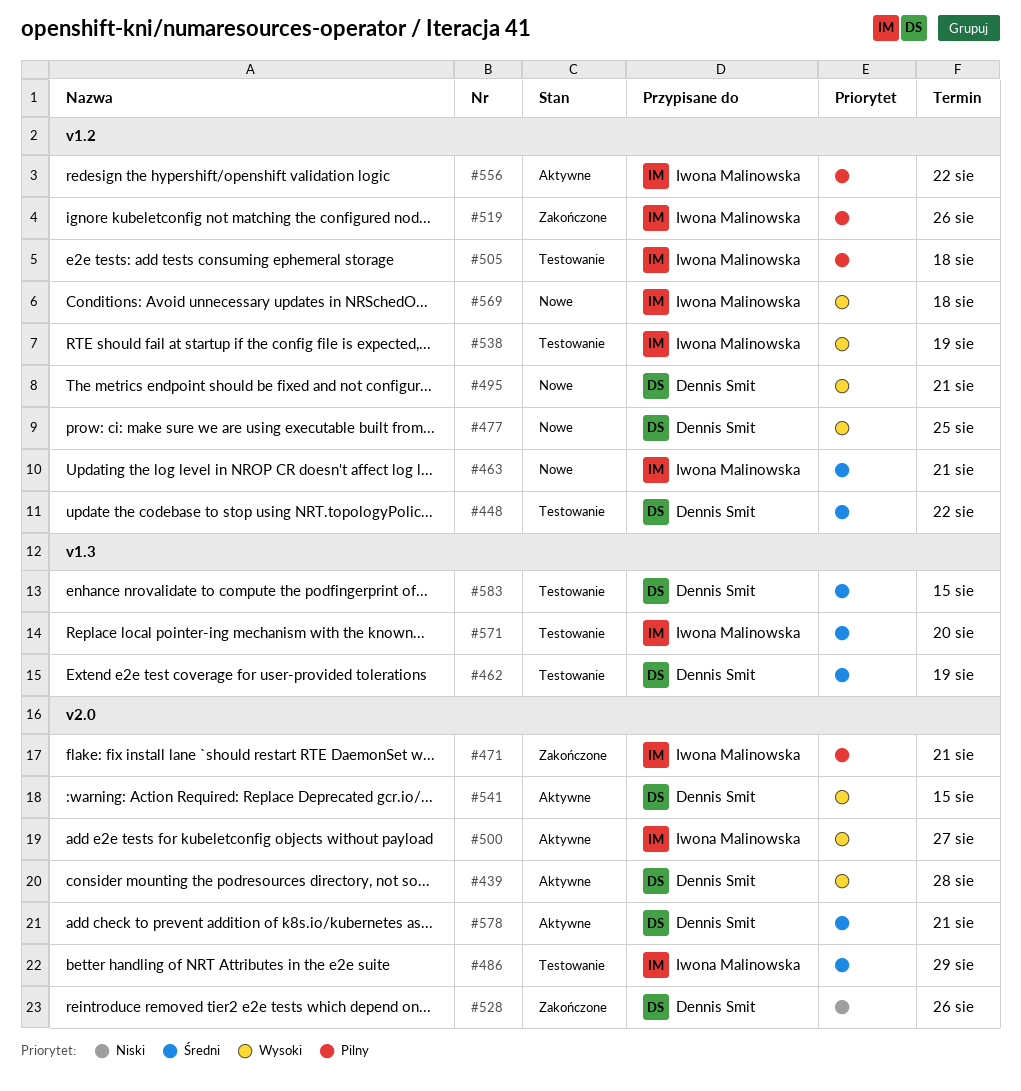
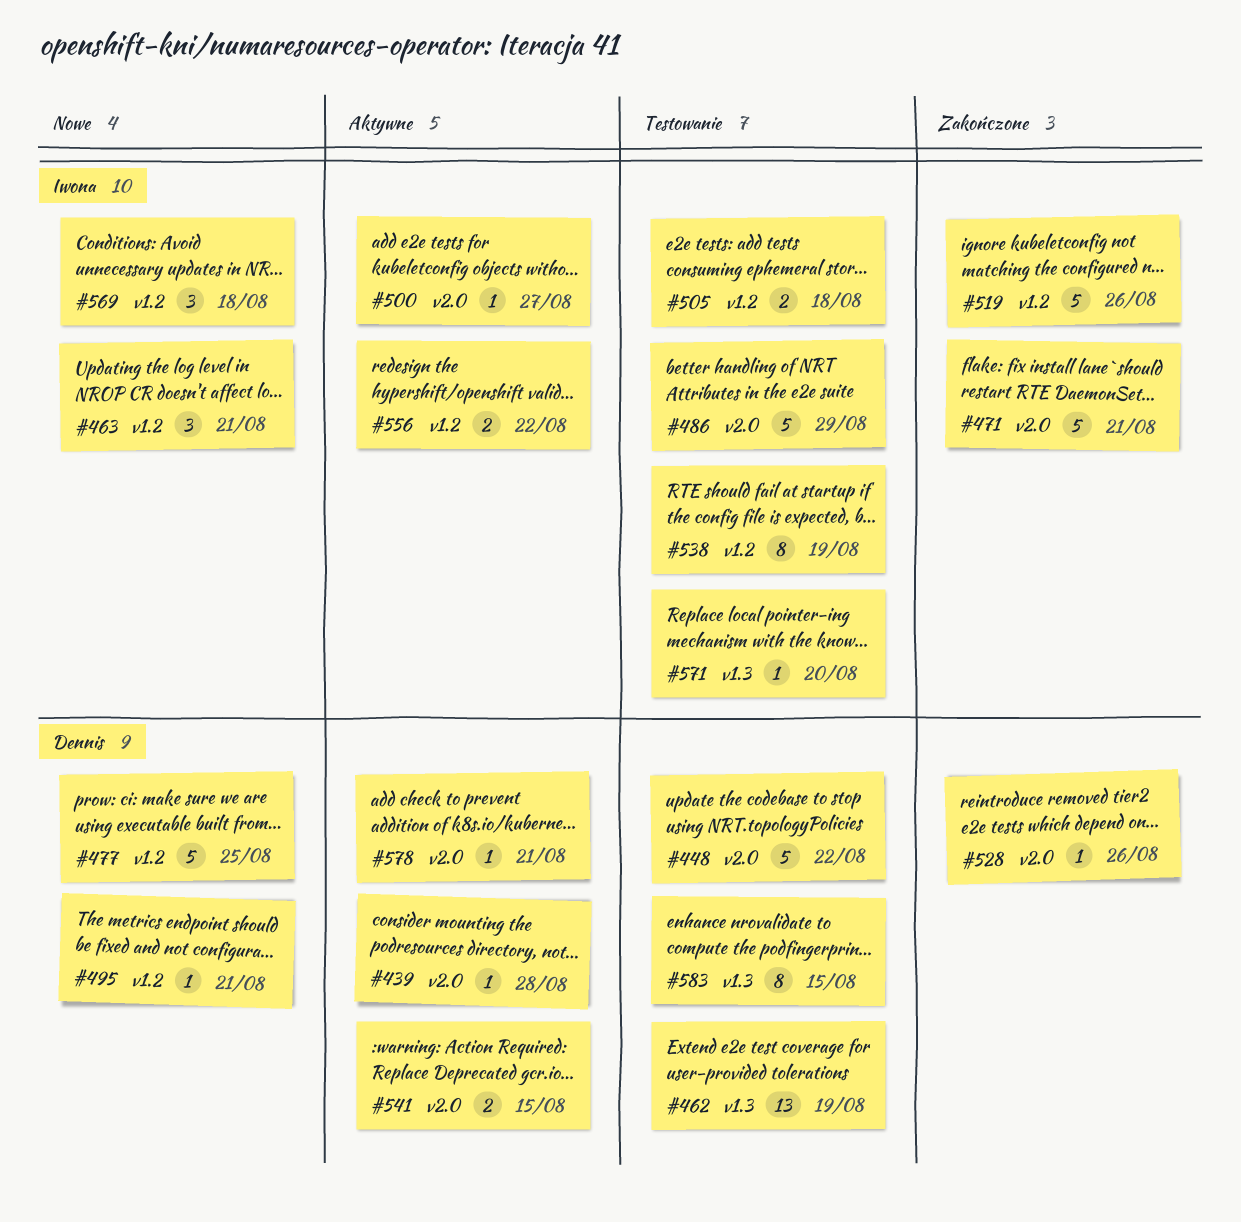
#448, label: v1.2 -> v2.0

